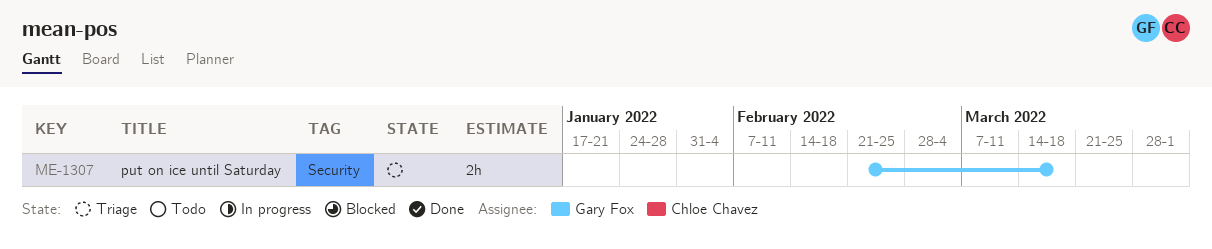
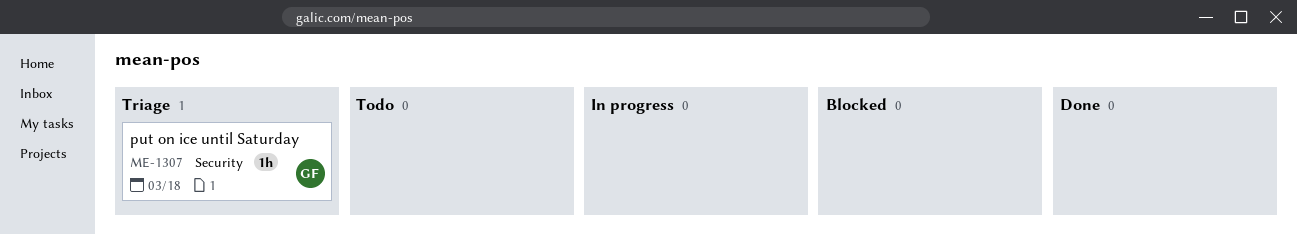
ME-1307, estimate: 2h -> 1h

